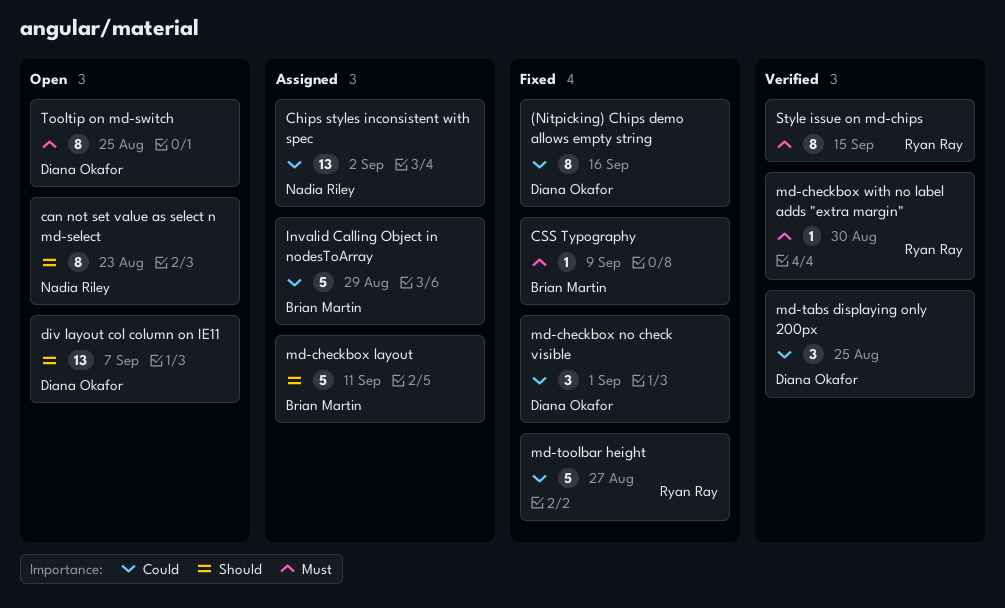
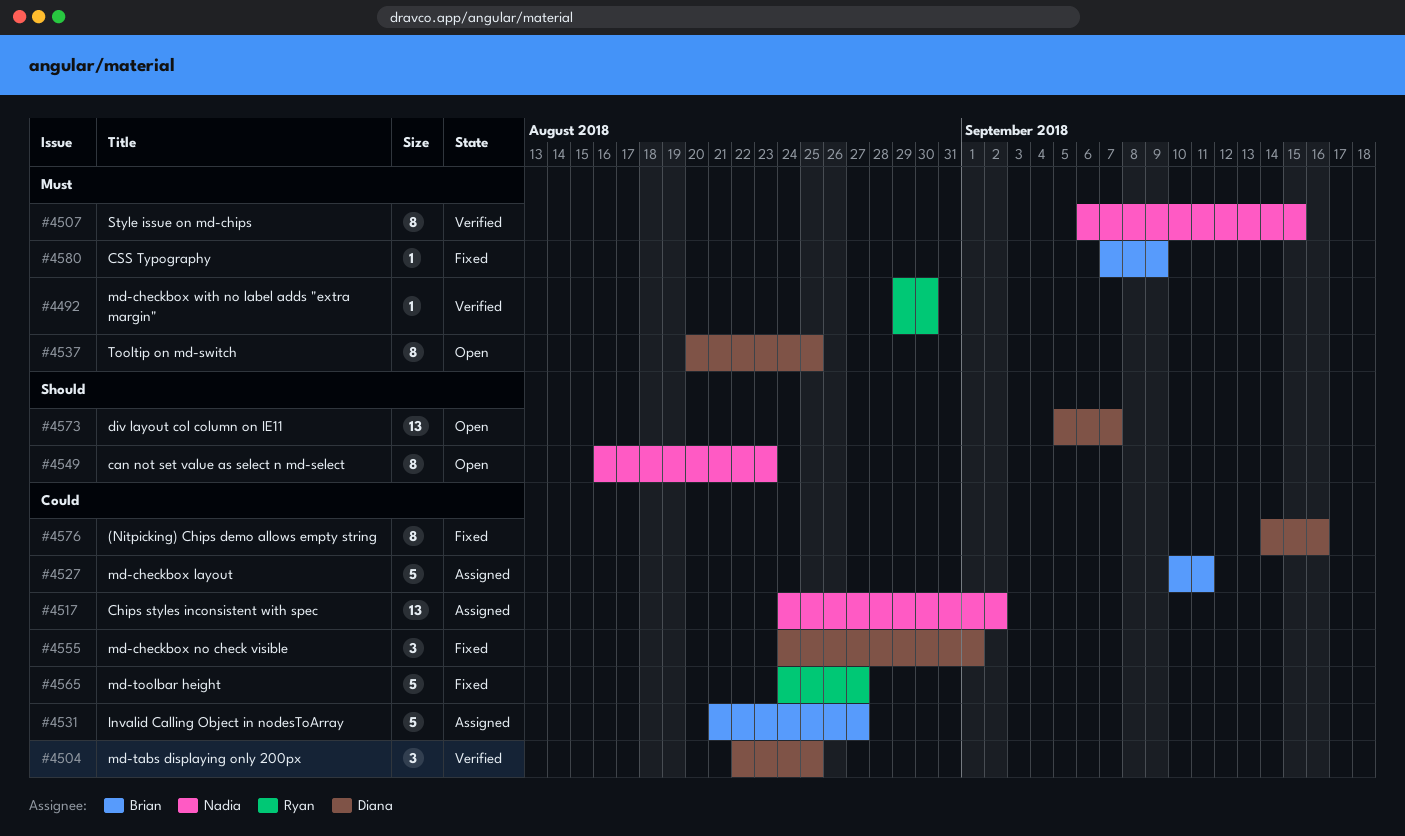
Invalid Calling Object in nodesToArray, due: Aug 29 -> Aug 27
md-checkbox layout, priority: Should -> Could
Style issue on md-chips, owner: Ryan Ray -> Nadia Riley

